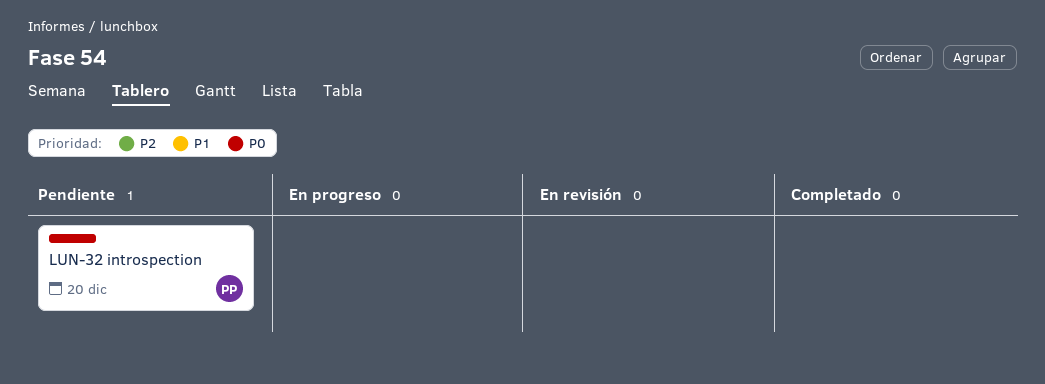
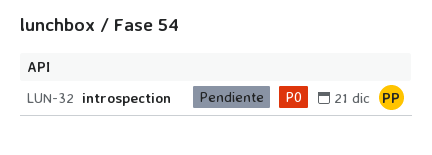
LUN-32, due: Dec 20 -> Dec 21

